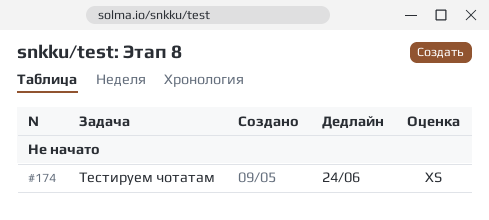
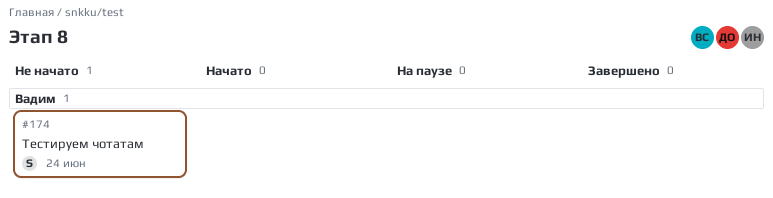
#174, estimate: XS -> S

